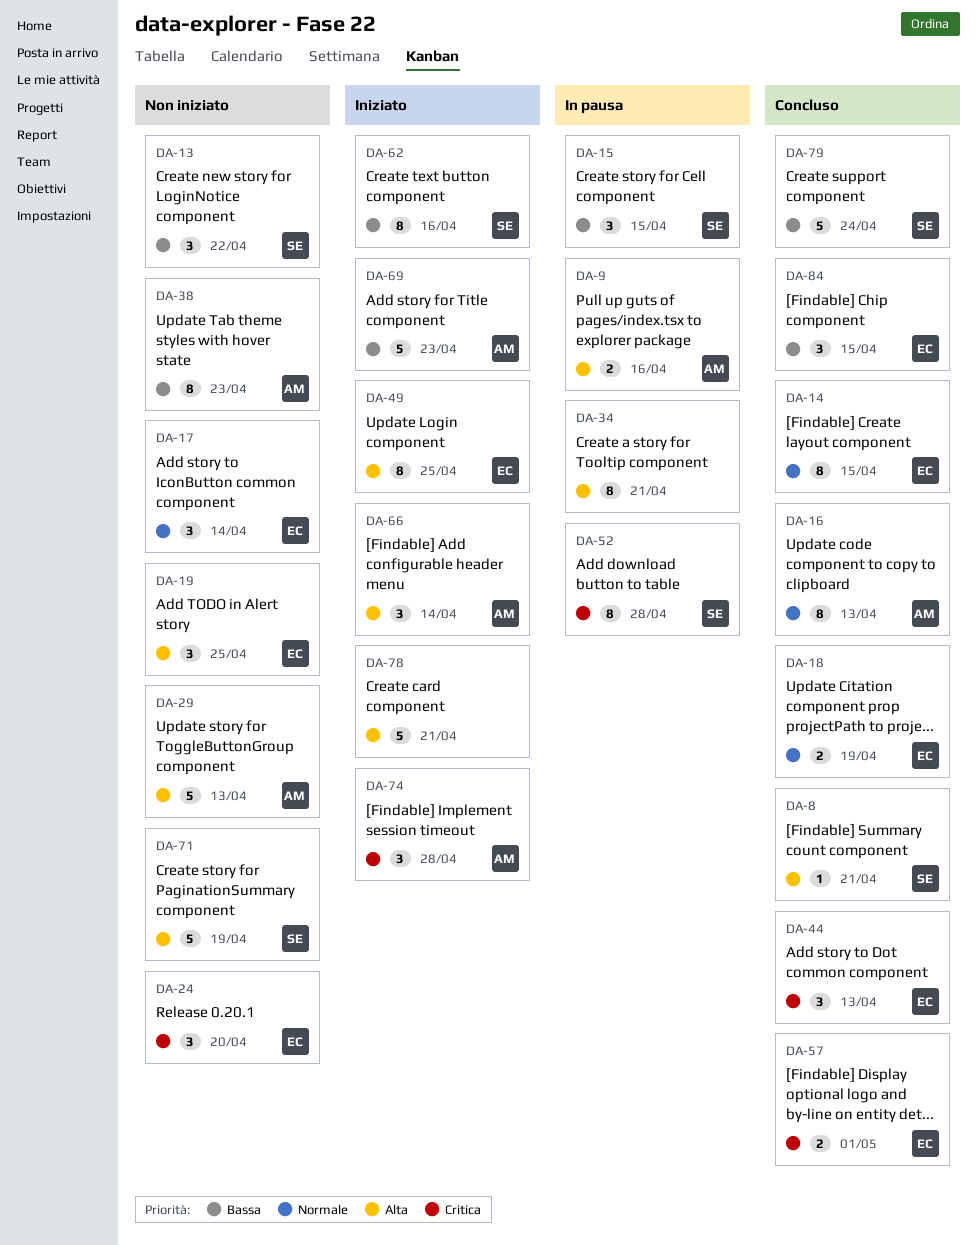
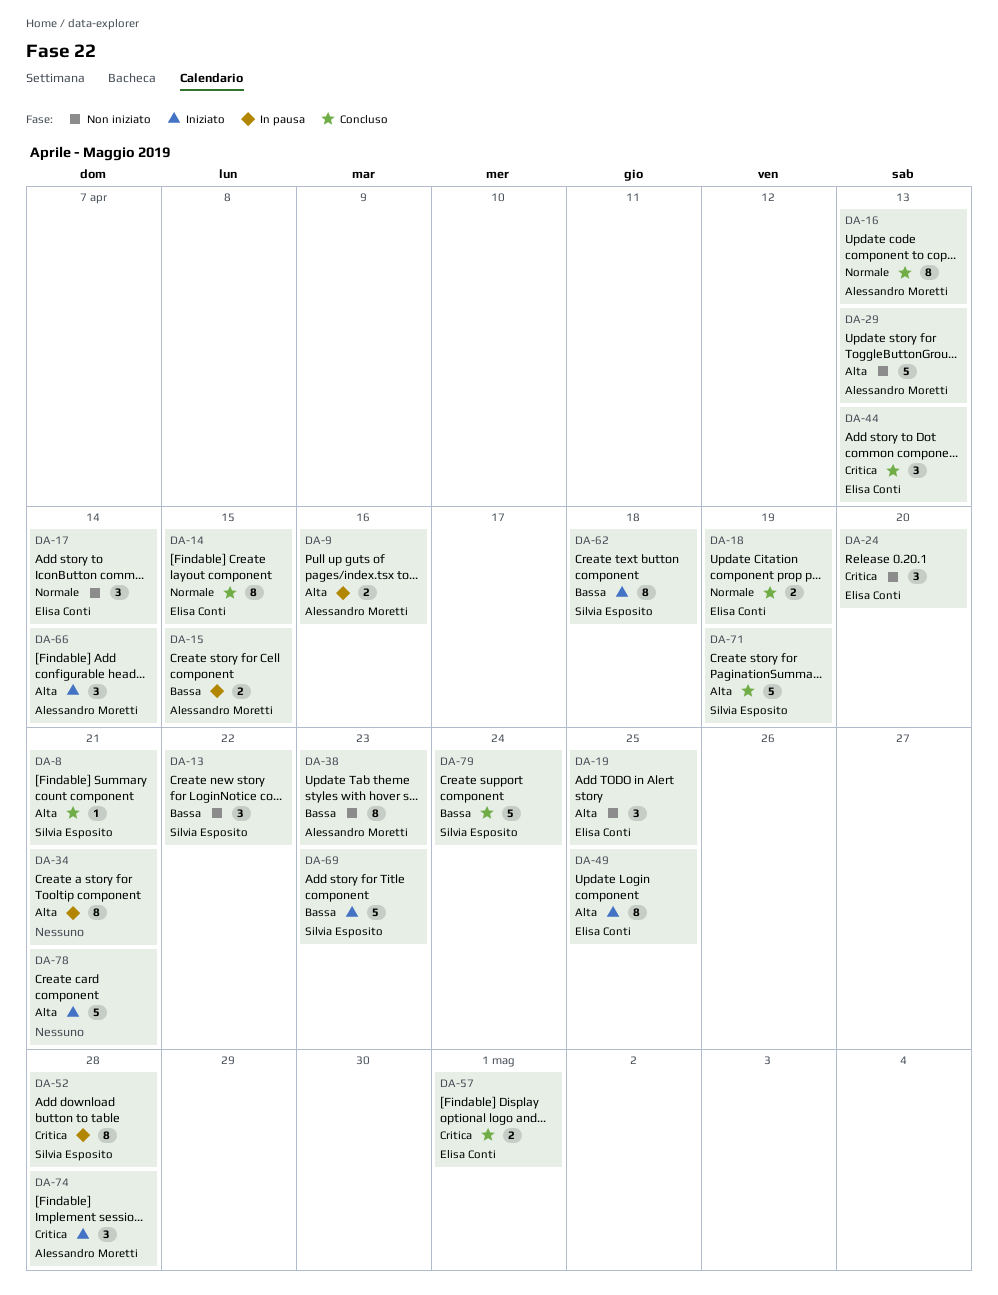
DA-15, owner: Silvia Esposito -> Alessandro Moretti
DA-15, estimate: 3 -> 2
DA-62, due: Apr 16 -> Apr 18
DA-69, owner: Alessandro Moretti -> Silvia Esposito
DA-71, status: Non iniziato -> Concluso
DA-84: present -> none

